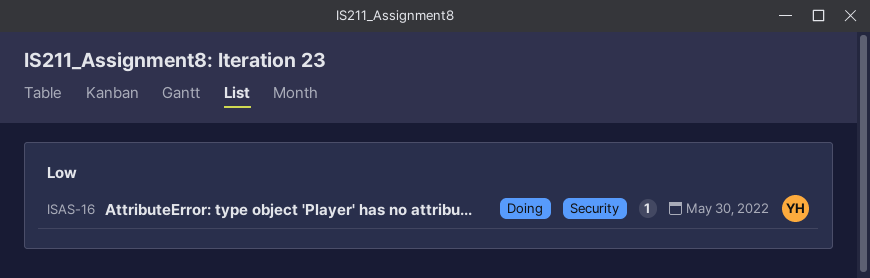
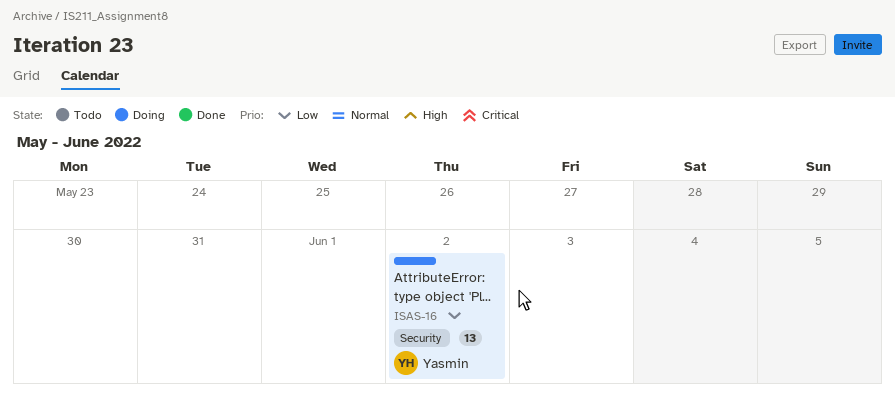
ISAS-16, estimate: 1 -> 13
ISAS-16, due: May 30 -> Jun 2

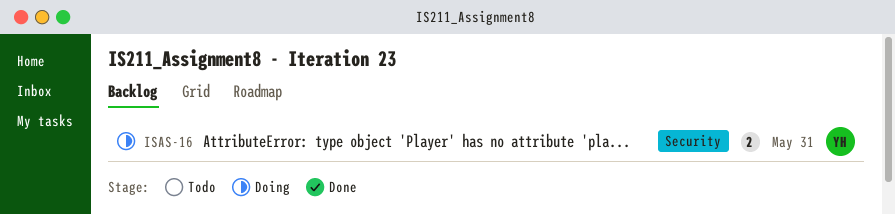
ISAS-16, estimate: 13 -> 2
ISAS-16, due: Jun 2 -> May 31

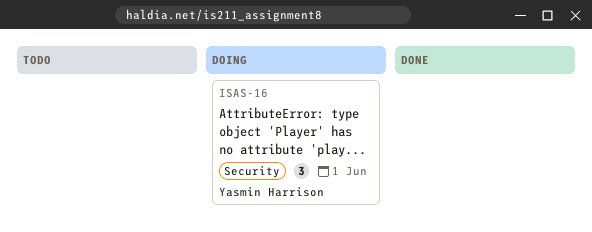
ISAS-16, estimate: 2 -> 3
ISAS-16, due: May 31 -> Jun 1

